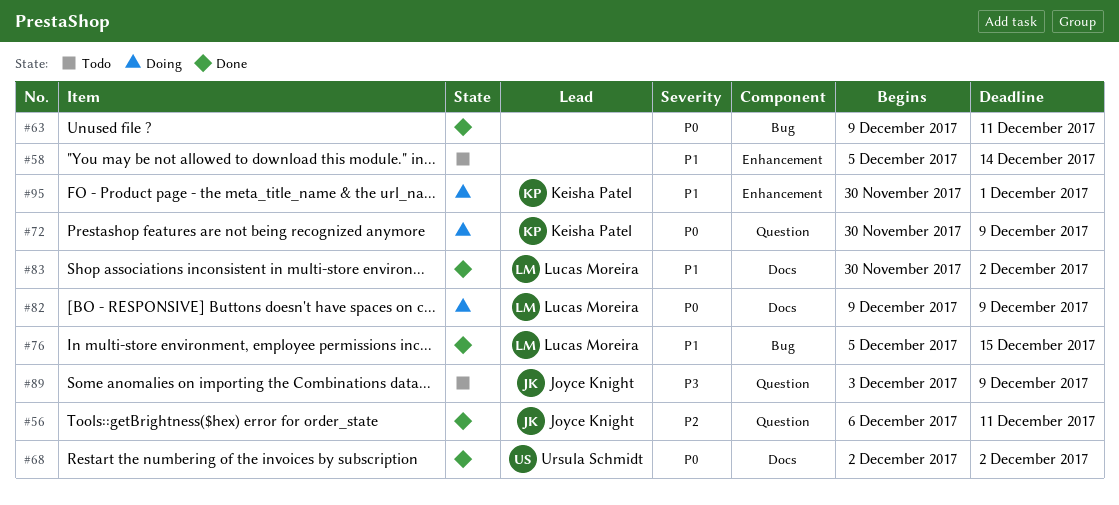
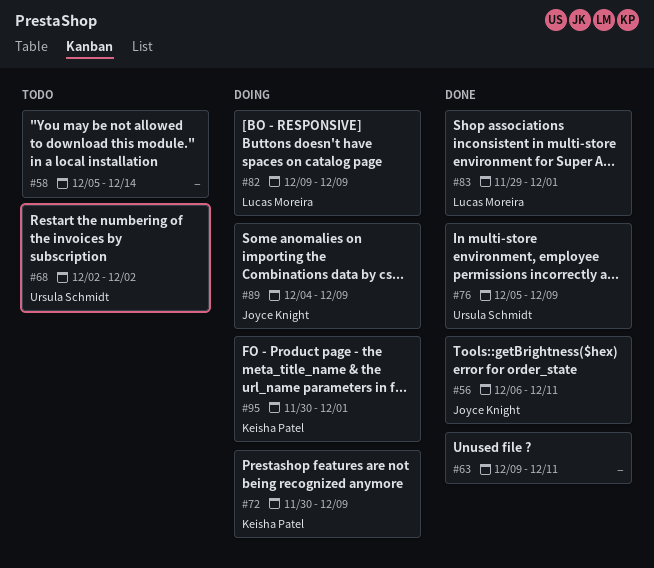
#68, status: Done -> Todo
#76, owner: Lucas Moreira -> Ursula Schmidt
#76, due: Dec 15 -> Dec 9
#83, start: Nov 30 -> Nov 29
#83, due: Dec 2 -> Dec 1
#89, status: Todo -> Doing
#89, start: Dec 3 -> Dec 4

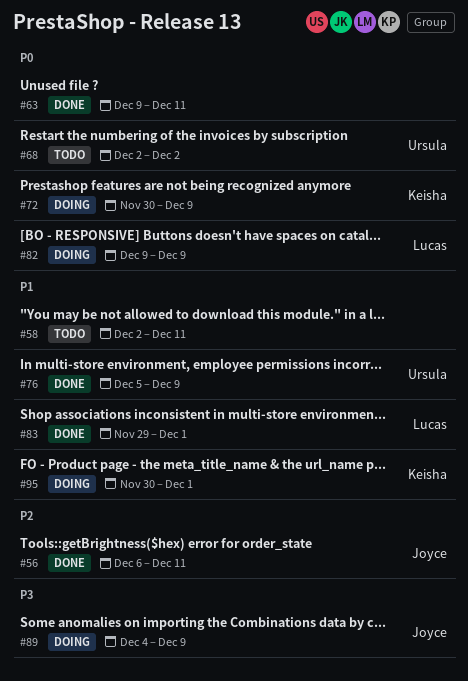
#58, start: Dec 5 -> Dec 2
#58, due: Dec 14 -> Dec 11

